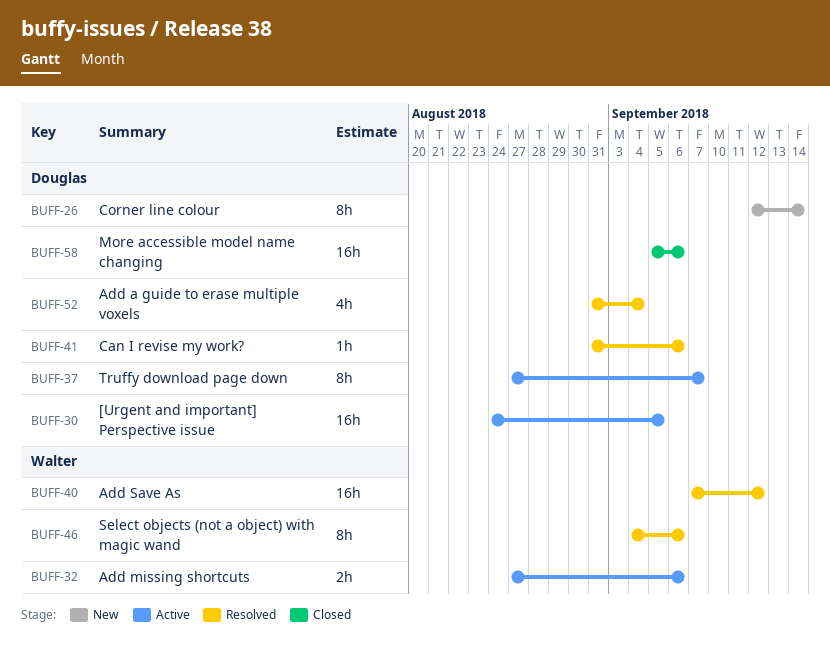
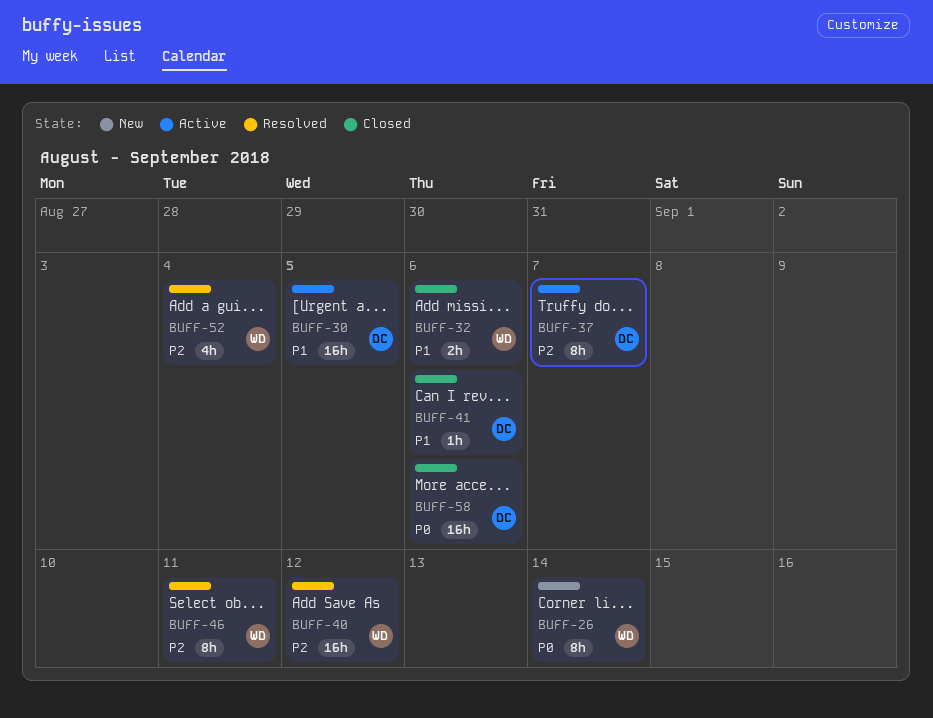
BUFF-26, owner: Douglas -> Walter
BUFF-32, status: Active -> Closed
BUFF-41, status: Resolved -> Closed
BUFF-46, due: Sep 6 -> Sep 11
BUFF-52, owner: Douglas -> Walter

